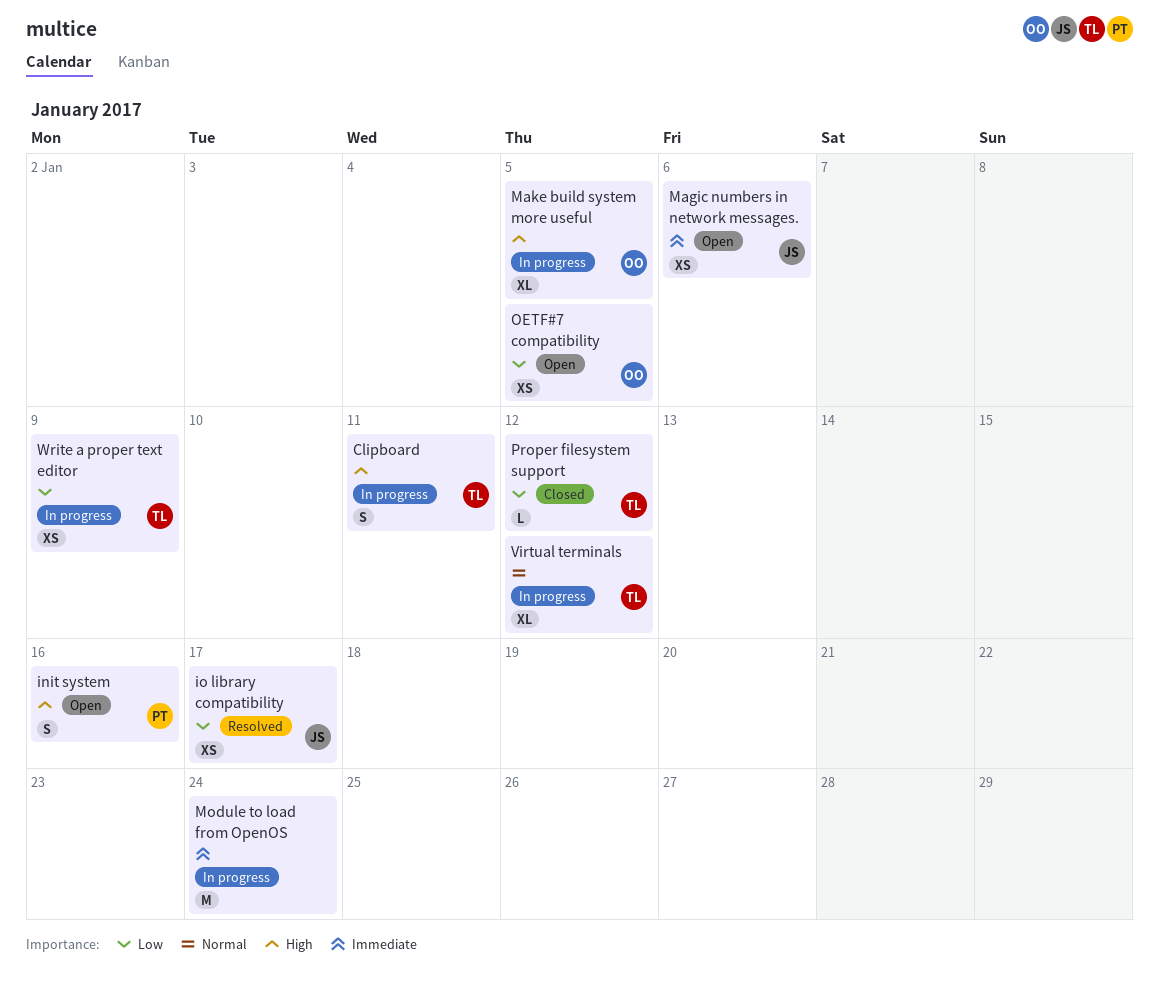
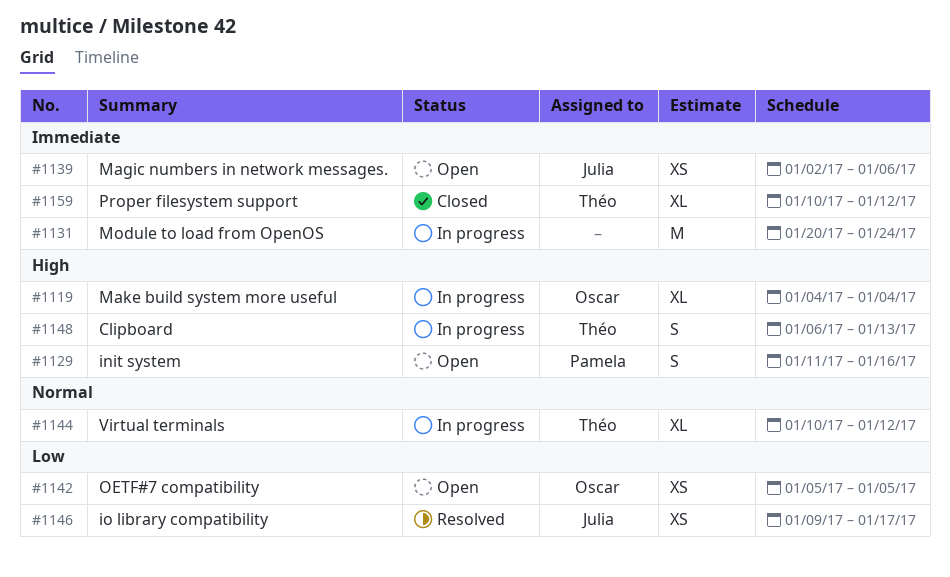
Clipboard, due: Jan 11 -> Jan 13
Make build system more useful, due: Jan 5 -> Jan 4
Proper filesystem support, priority: Low -> Immediate
Proper filesystem support, estimate: L -> XL
Write a proper text editor: present -> none

